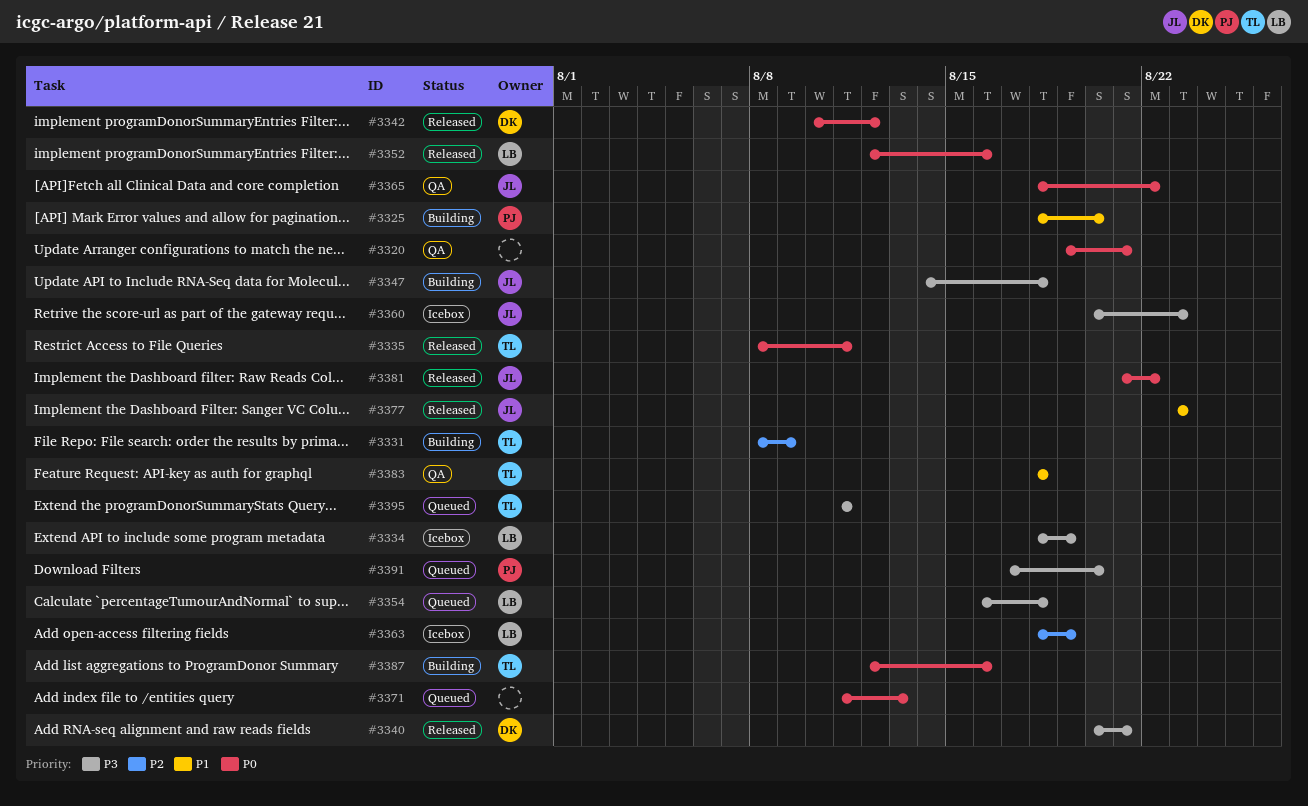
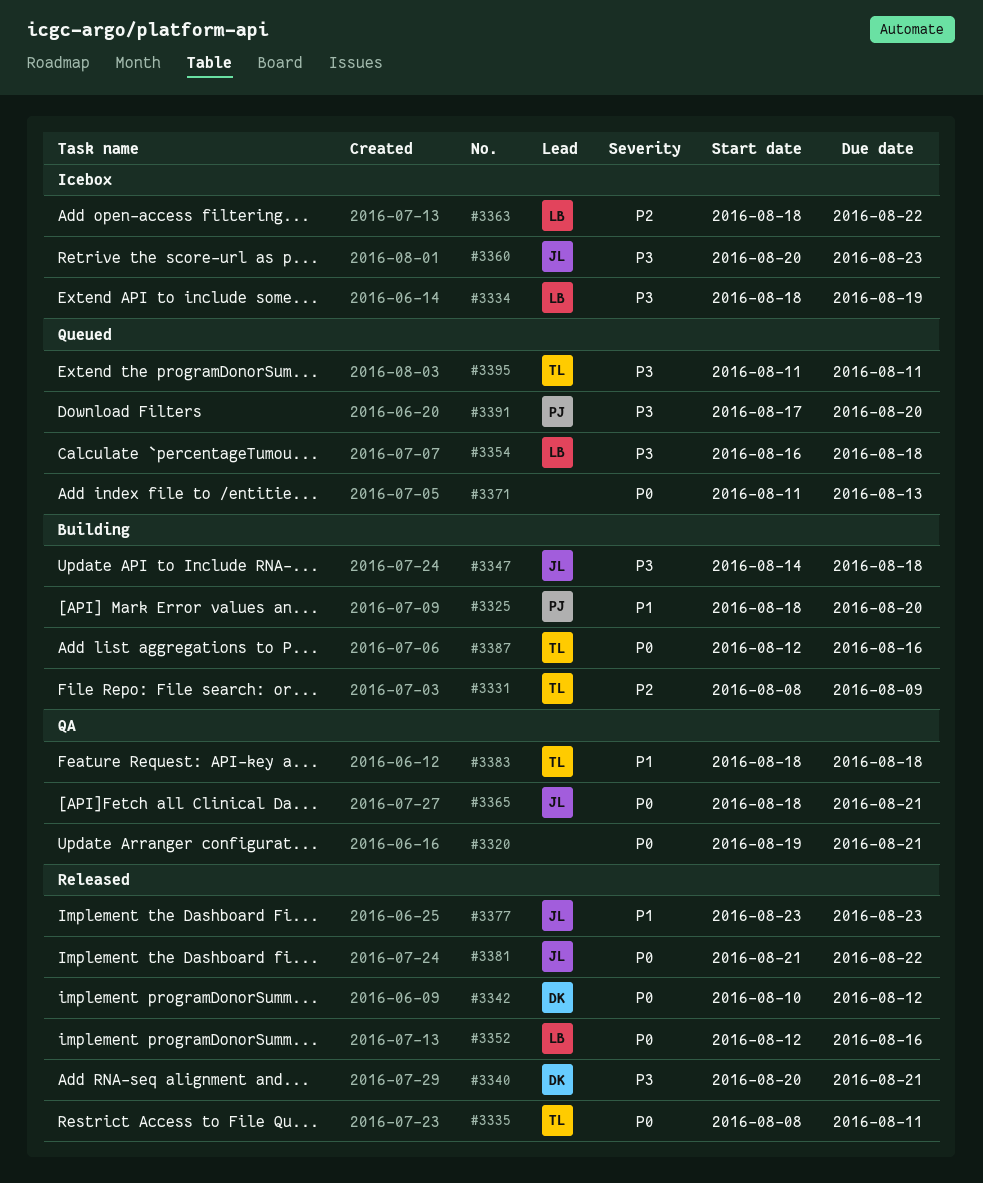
#3363, due: Aug 19 -> Aug 22
#3365, due: Aug 22 -> Aug 21

